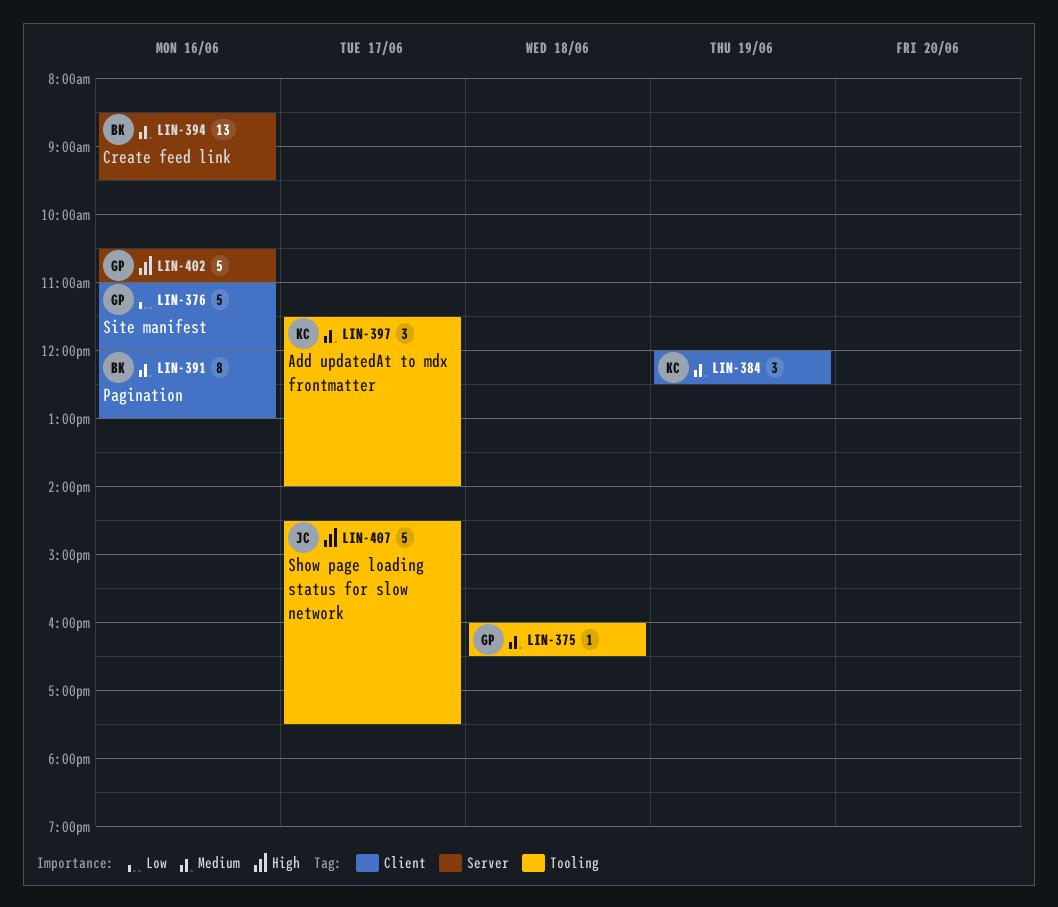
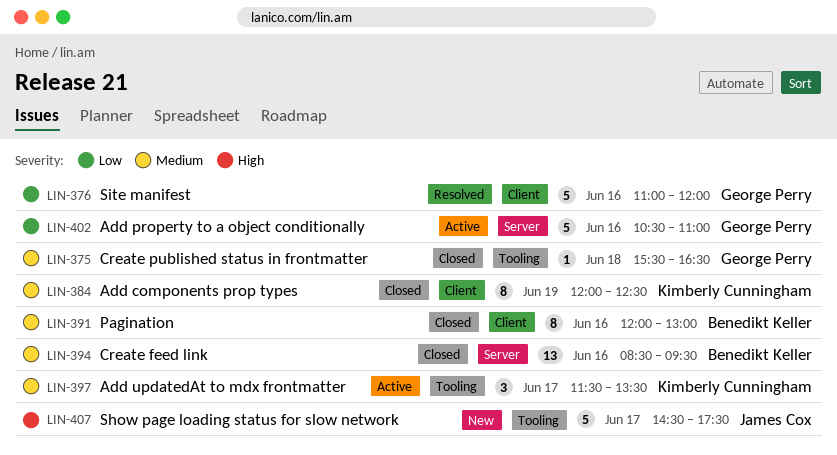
LIN-375, begins: 16:00 -> 15:30
LIN-384, estimate: 3 -> 8
LIN-397, ends: 14:00 -> 13:30
LIN-402, priority: High -> Low

